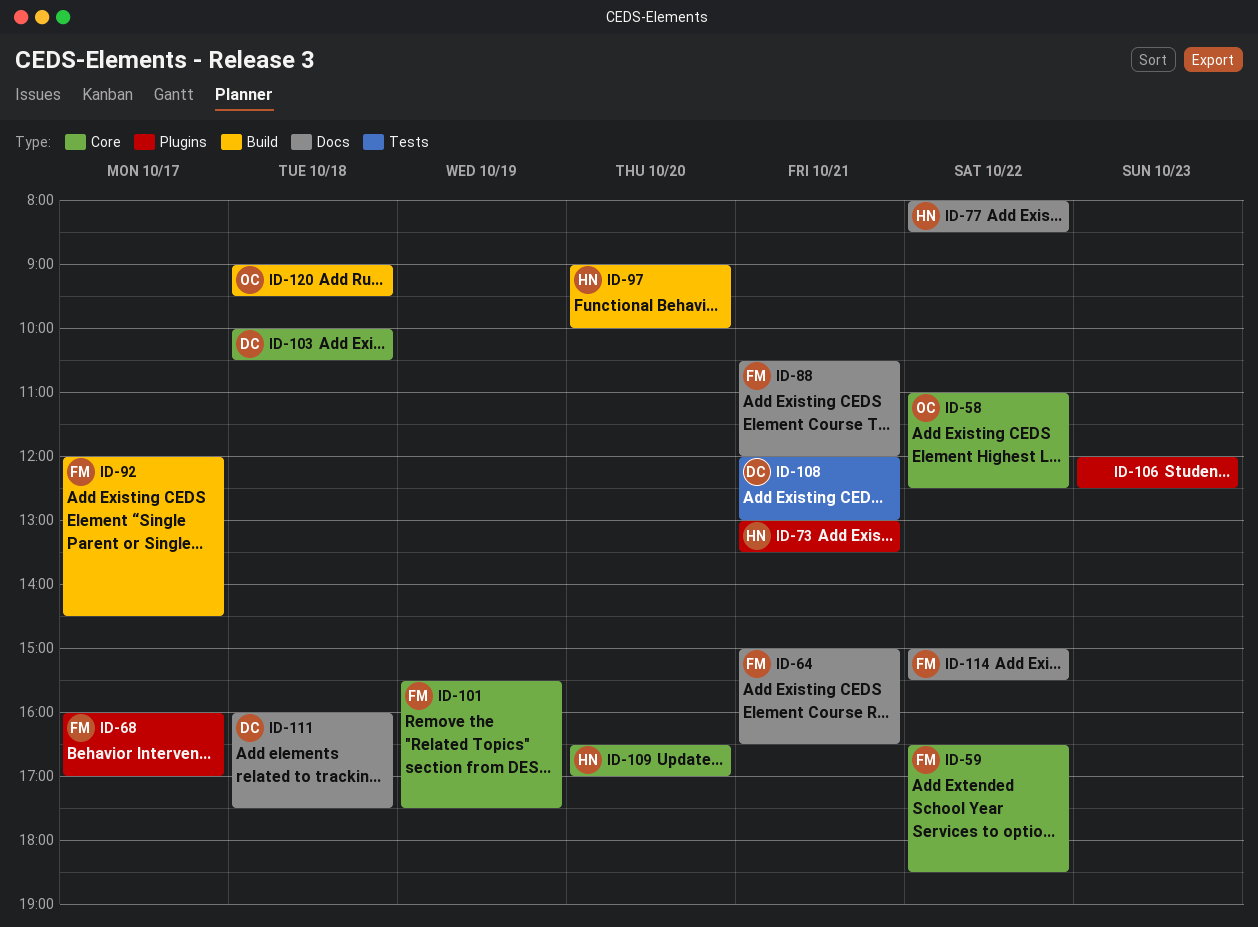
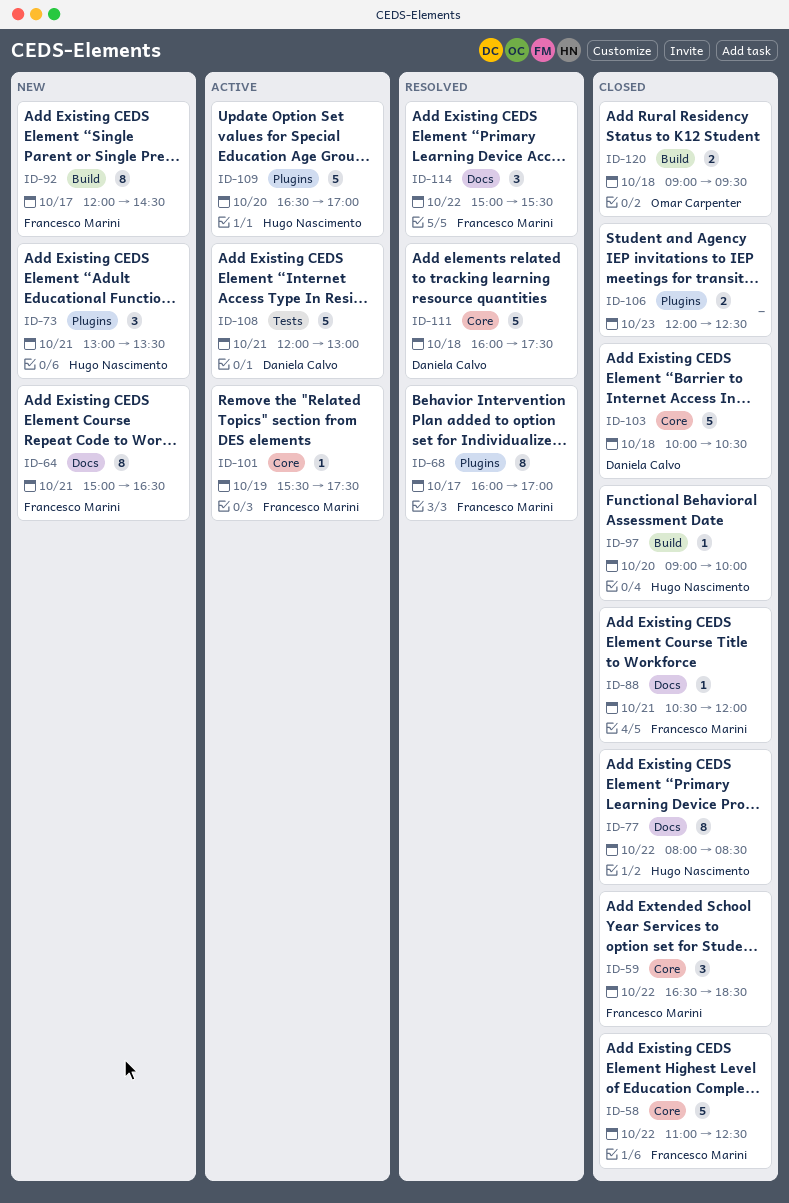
ID-58, owner: Omar Carpenter -> Francesco Marini
ID-109, label: Core -> Plugins
ID-111, label: Docs -> Core

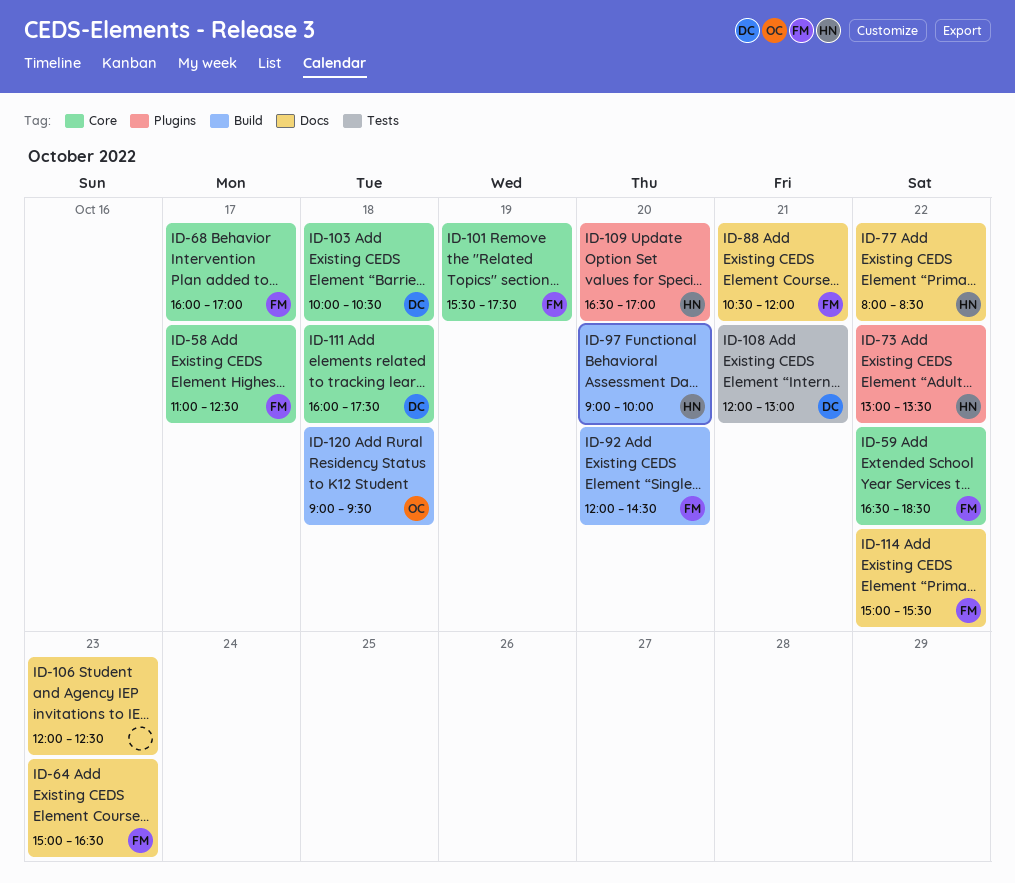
ID-58, day: Oct 22 -> Oct 17
ID-64, day: Oct 21 -> Oct 23
ID-68, label: Plugins -> Core
ID-73, day: Oct 21 -> Oct 22
ID-92, day: Oct 17 -> Oct 20
ID-106, label: Plugins -> Docs

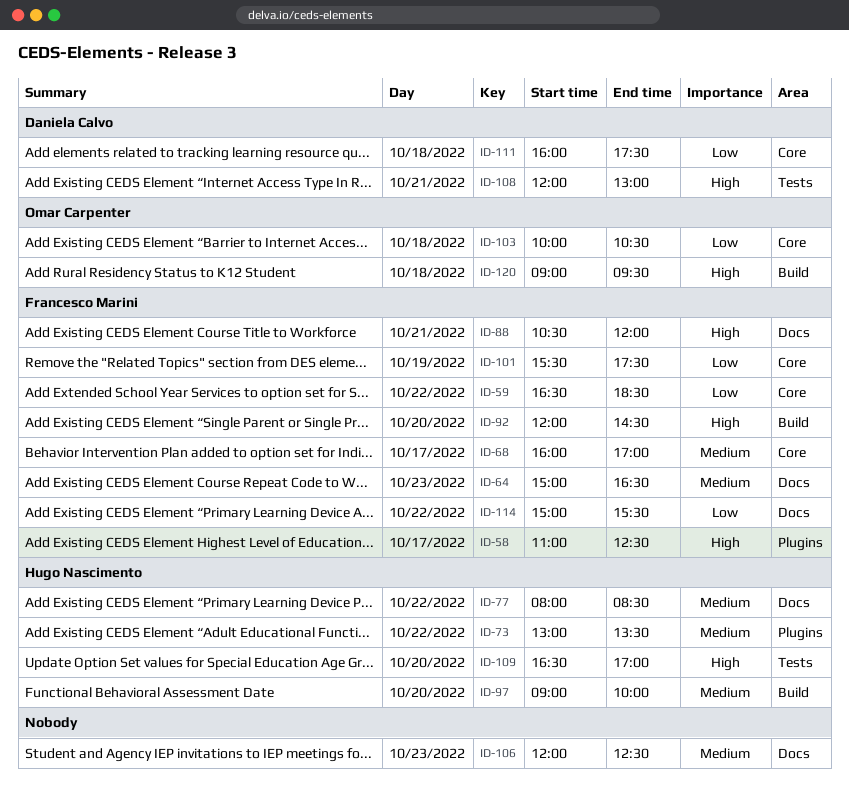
ID-58, label: Core -> Plugins
ID-103, owner: Daniela Calvo -> Omar Carpenter
ID-109, label: Plugins -> Tests

